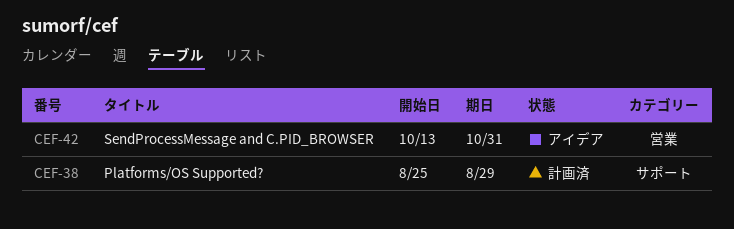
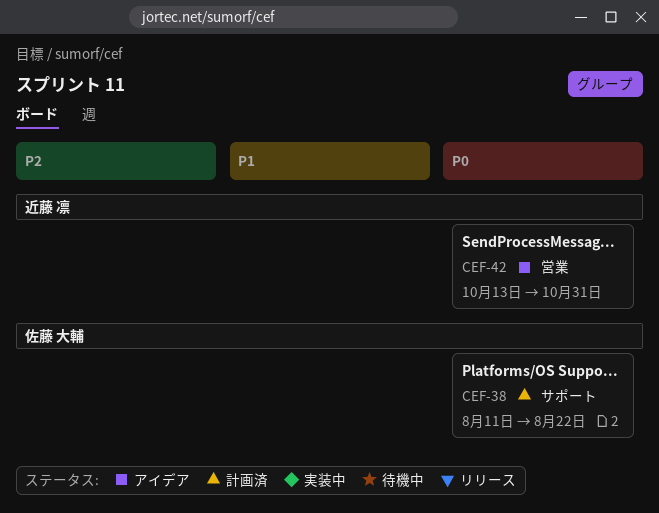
CEF-38, start: Aug 25 -> Aug 11
CEF-38, due: Aug 29 -> Aug 22

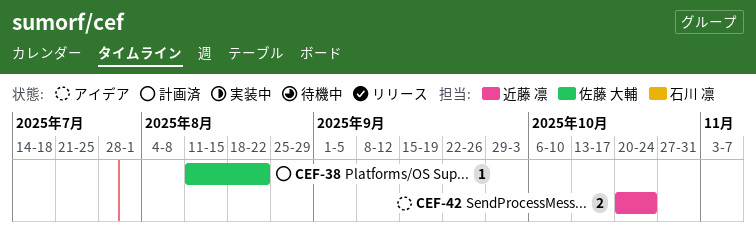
CEF-42, start: Oct 13 -> Oct 20
CEF-42, due: Oct 31 -> Oct 24

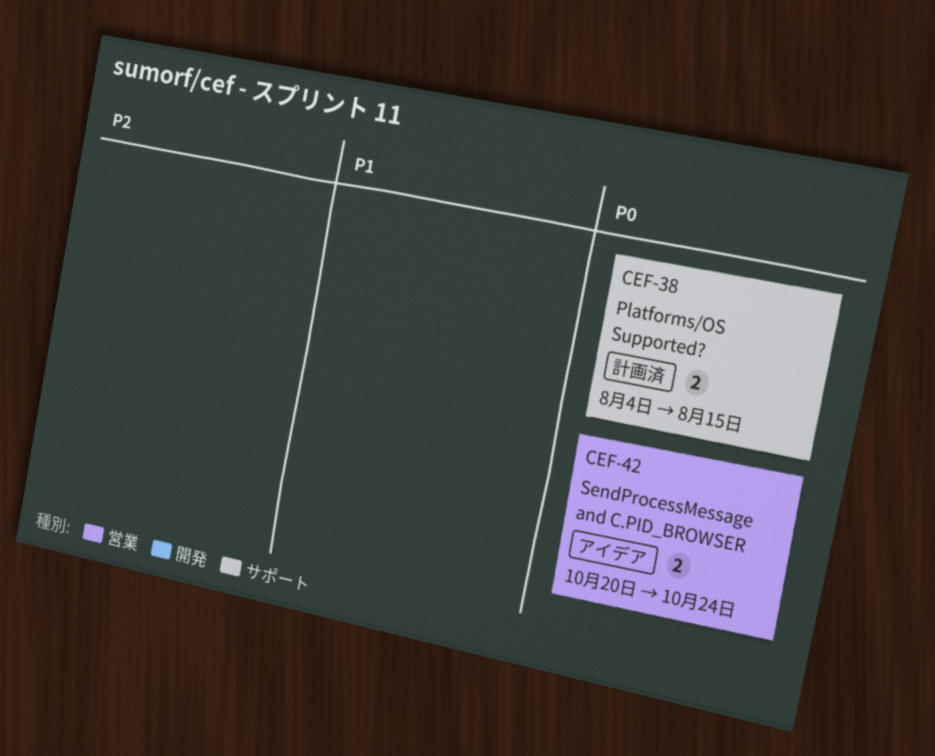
CEF-38, estimate: 1 -> 2
CEF-38, start: Aug 11 -> Aug 4
CEF-38, due: Aug 22 -> Aug 15

